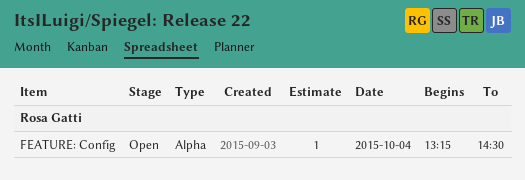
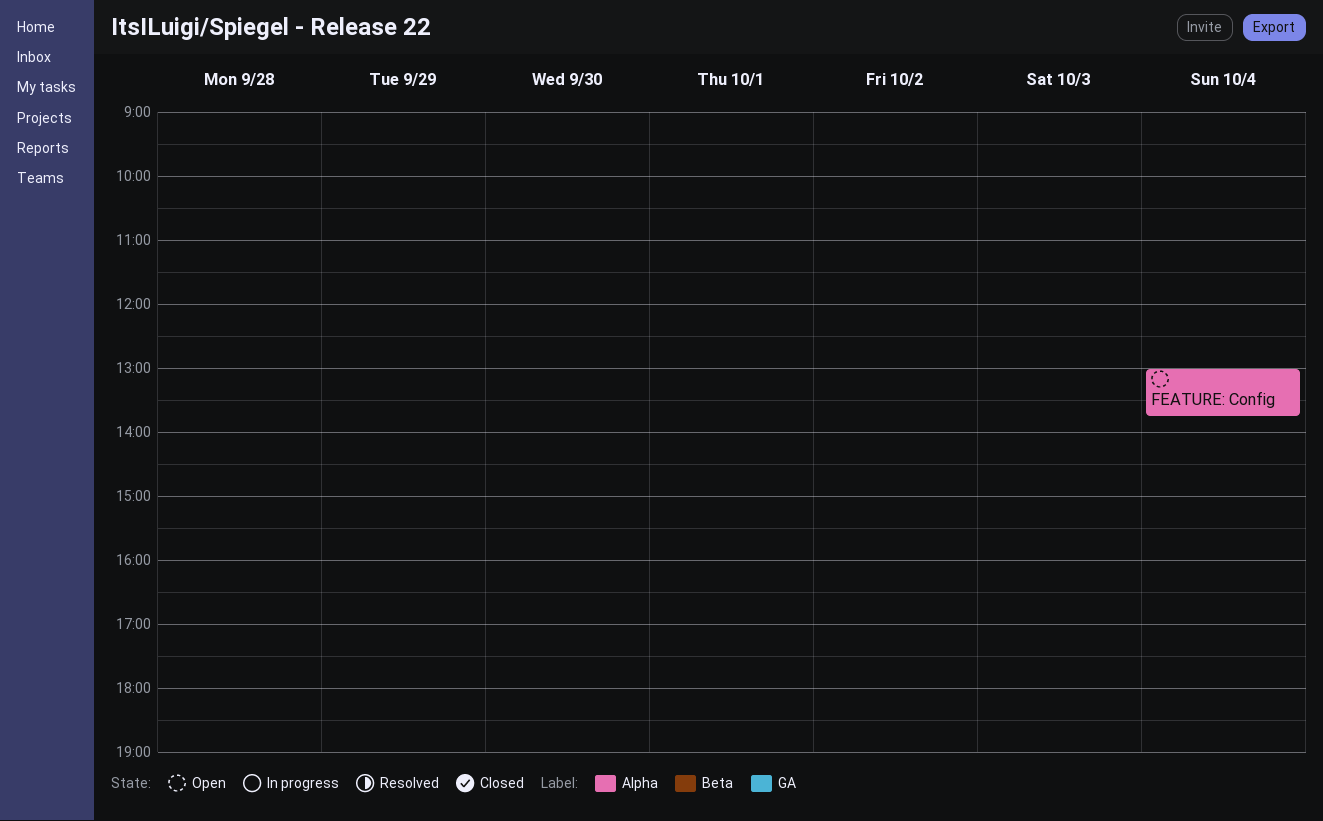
FEATURE: Config, begins: 13:15 -> 13:00
FEATURE: Config, ends: 14:30 -> 13:45

